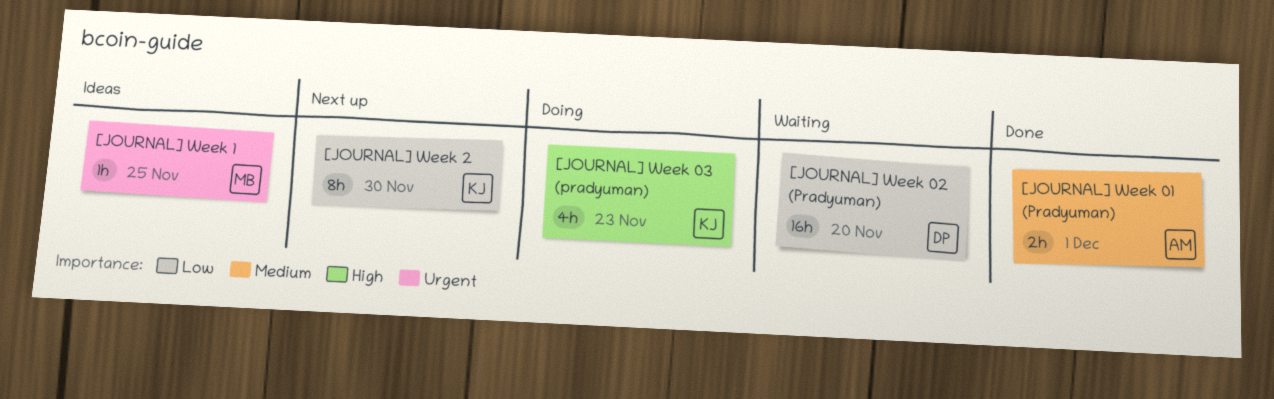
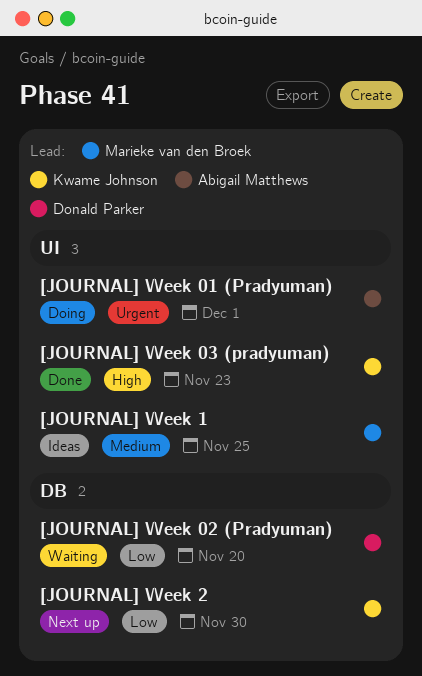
[JOURNAL] Week 01 (Pradyuman), status: Done -> Doing
[JOURNAL] Week 01 (Pradyuman), priority: Medium -> Urgent
[JOURNAL] Week 03 (pradyuman), status: Doing -> Done
[JOURNAL] Week 1, priority: Urgent -> Medium

